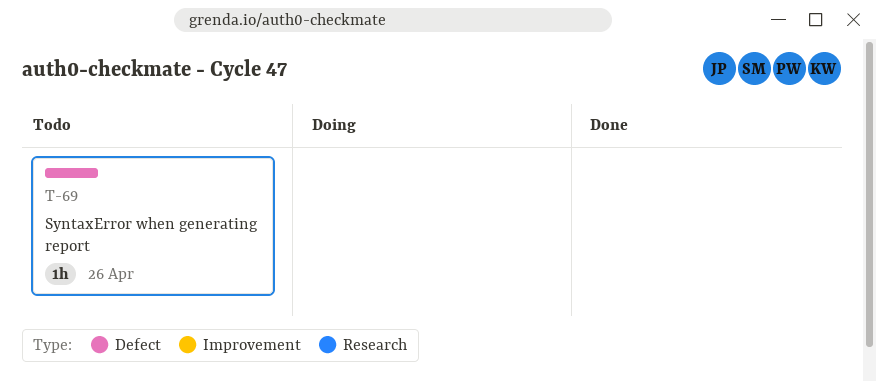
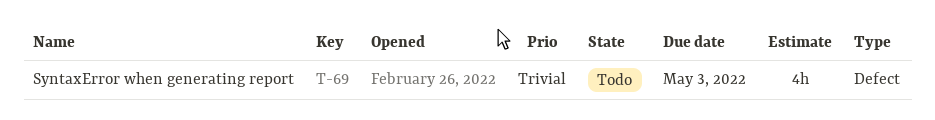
T-69, estimate: 1h -> 4h
T-69, due: Apr 26 -> May 3

